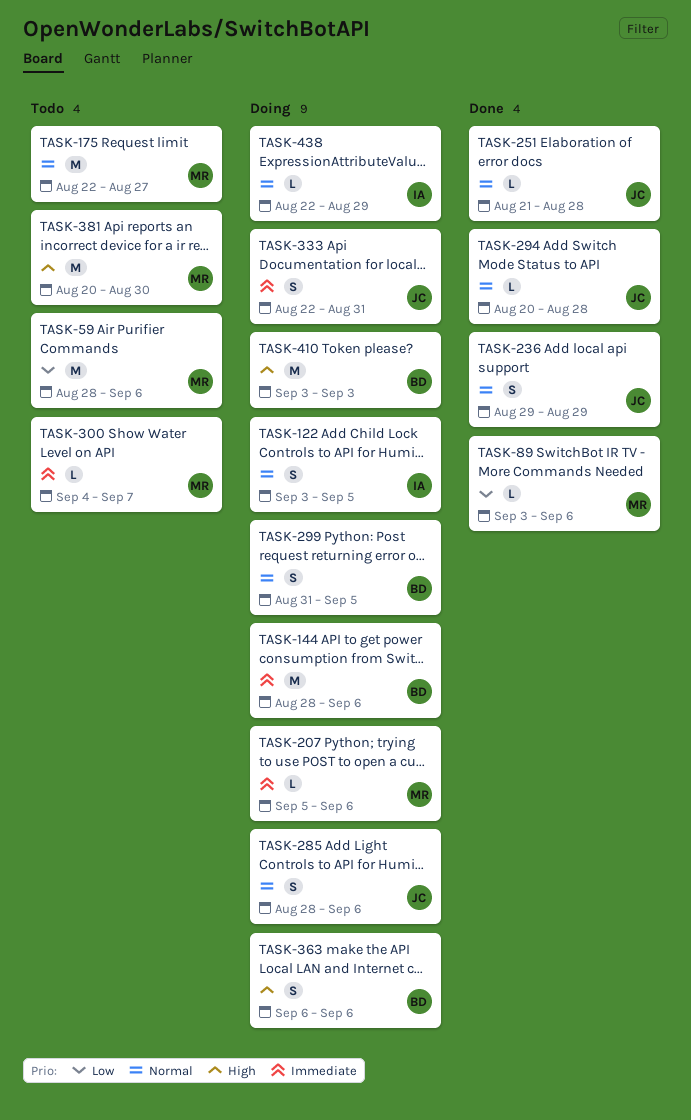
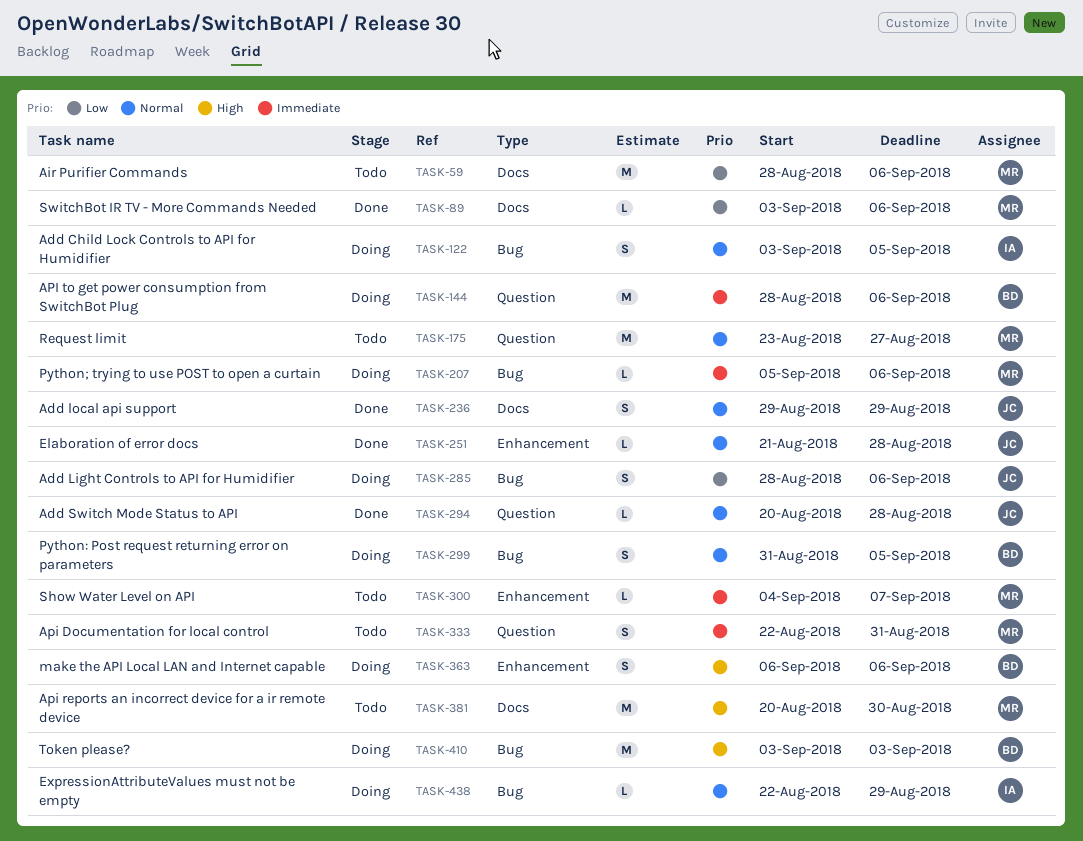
TASK-175, start: Aug 22 -> Aug 23
TASK-285, priority: Normal -> Low
TASK-333, status: Doing -> Todo
TASK-333, owner: JC -> MR

